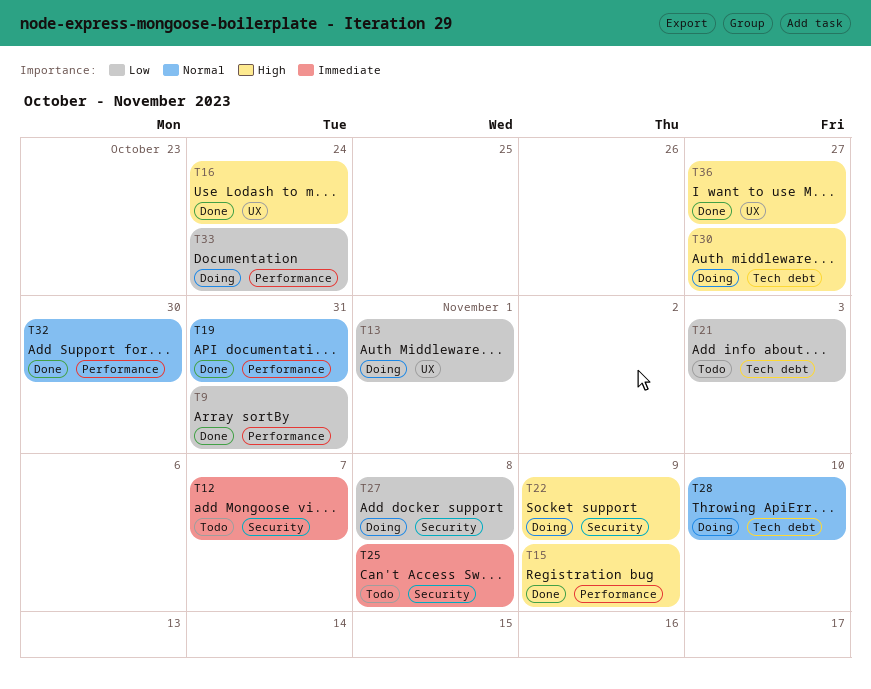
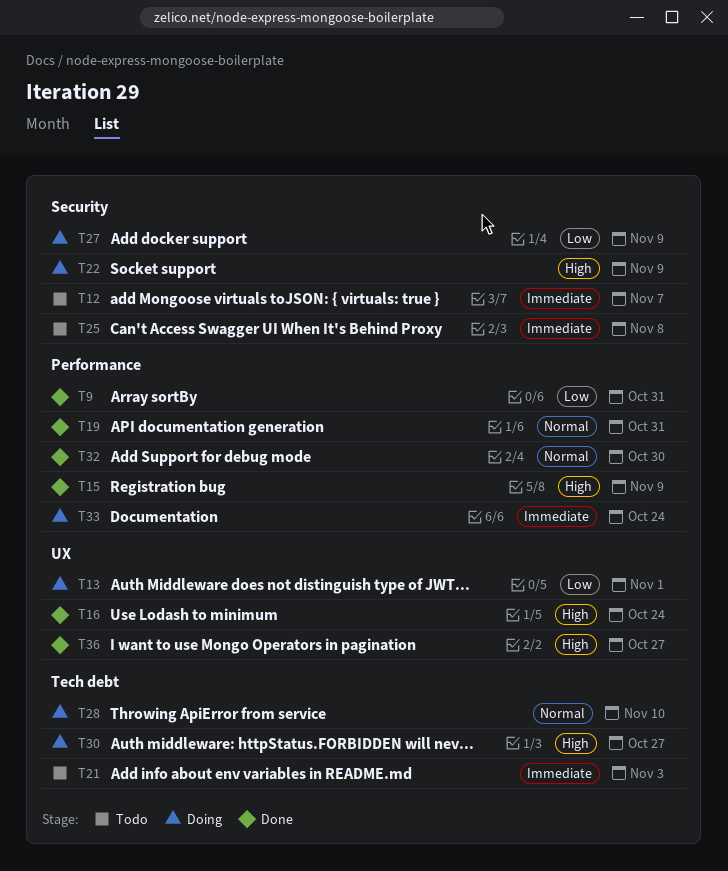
T21, priority: Low -> Immediate
T27, due: Nov 8 -> Nov 9
T33, priority: Low -> Immediate

